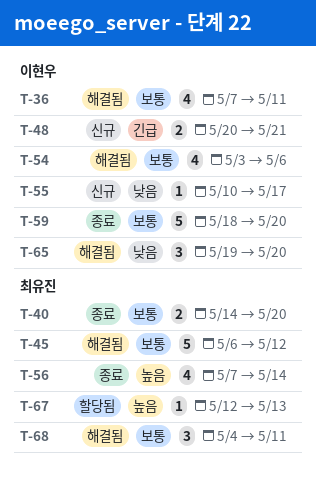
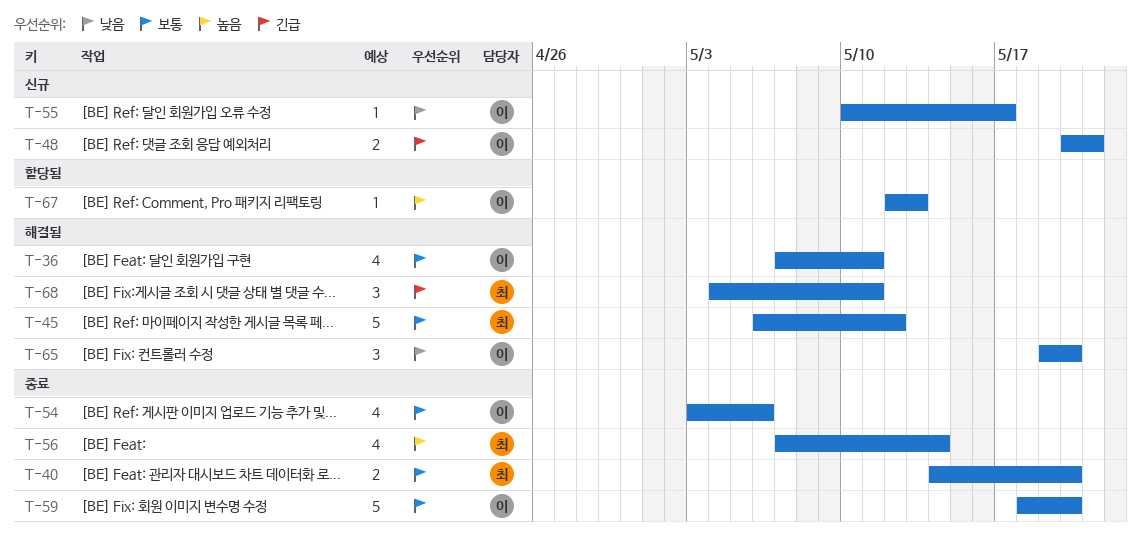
T-54, status: 해결됨 -> 종료
T-67, owner: 최유진 -> 이현우
T-68, priority: 보통 -> 긴급

